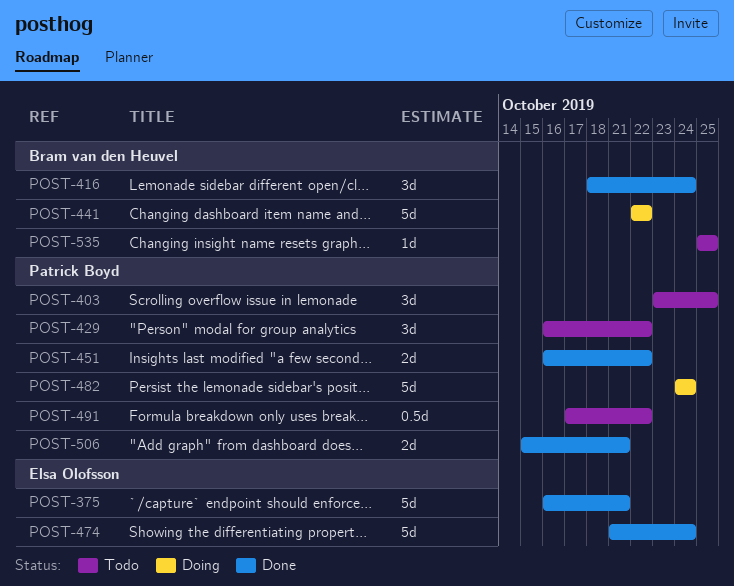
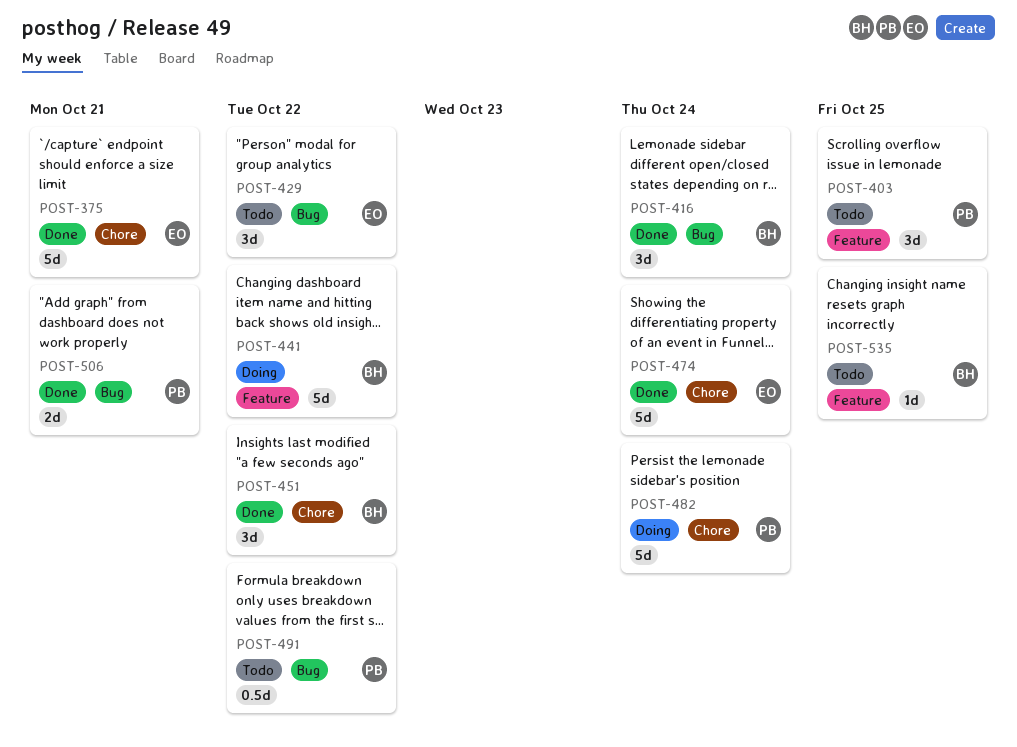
POST-429, owner: Patrick Boyd -> Elsa Olofsson
POST-451, owner: Patrick Boyd -> Bram van den Heuvel
POST-451, estimate: 2d -> 3d

